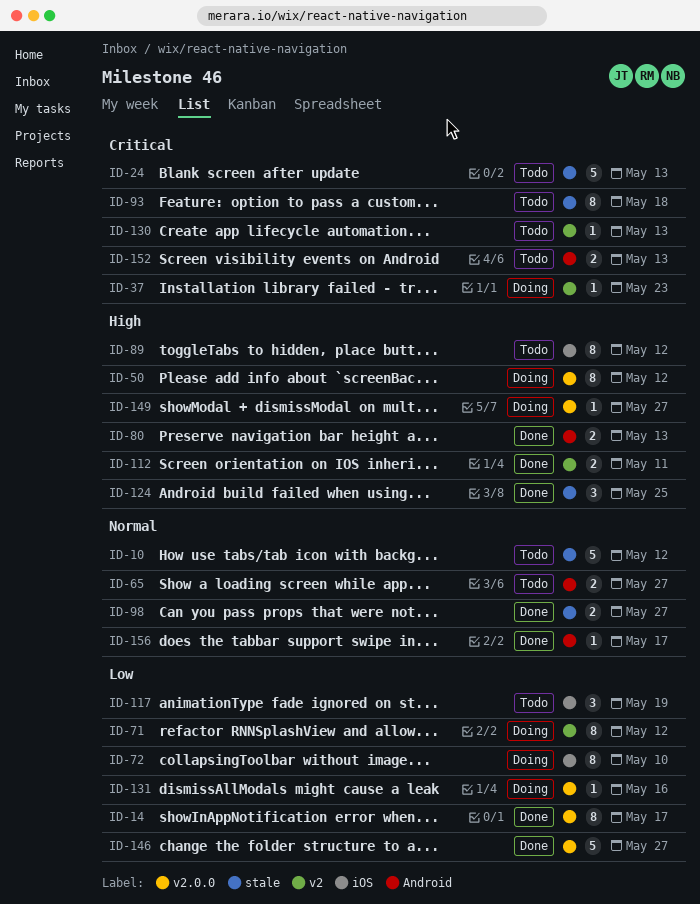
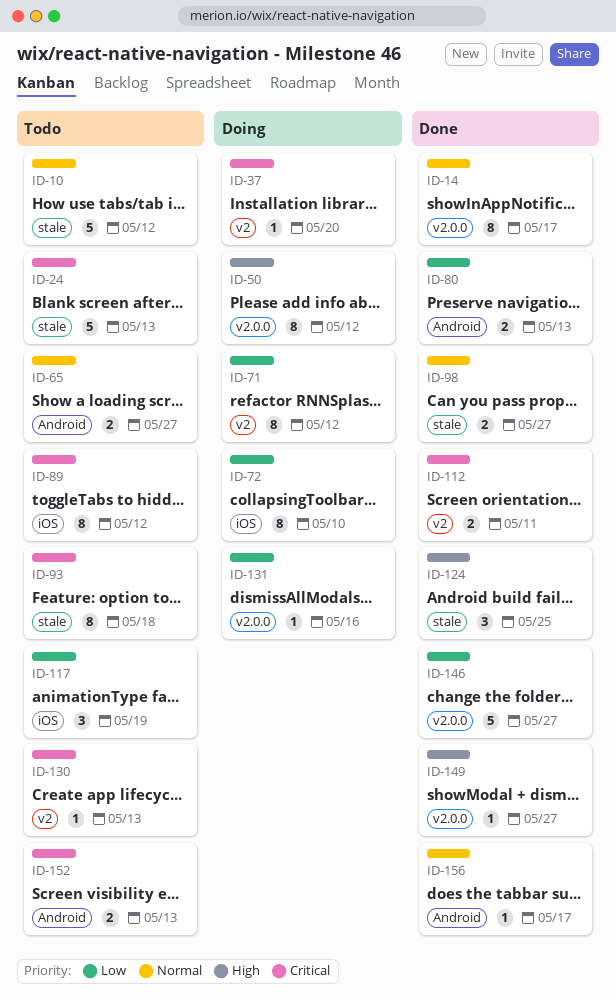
ID-14, priority: Low -> Normal
ID-37, due: May 23 -> May 20
ID-80, priority: High -> Low
ID-89, priority: High -> Critical
ID-112, priority: High -> Critical
ID-149, status: Doing -> Done

